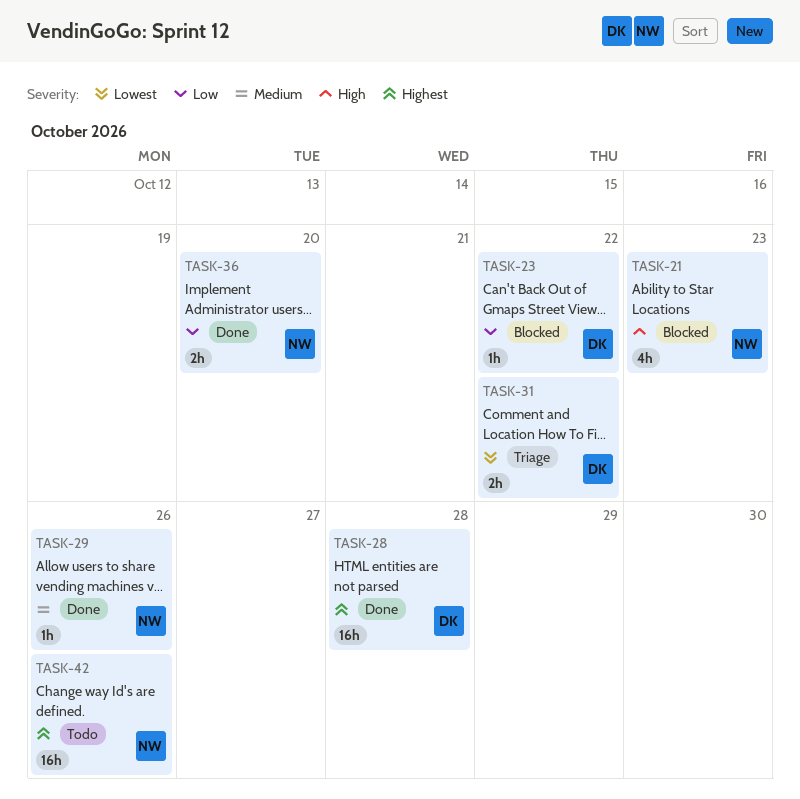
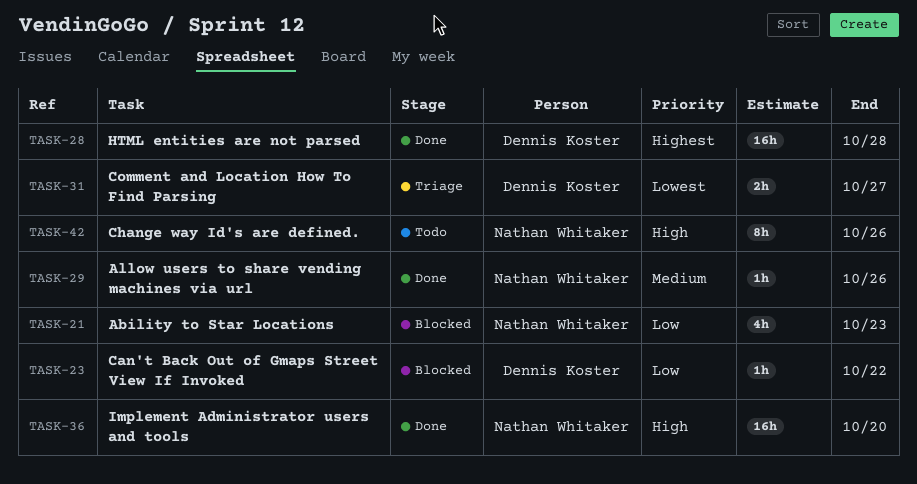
TASK-21, priority: High -> Low
TASK-31, due: Oct 22 -> Oct 27
TASK-36, priority: Low -> High
TASK-36, estimate: 2h -> 16h
TASK-42, priority: Highest -> High
TASK-42, estimate: 16h -> 8h

